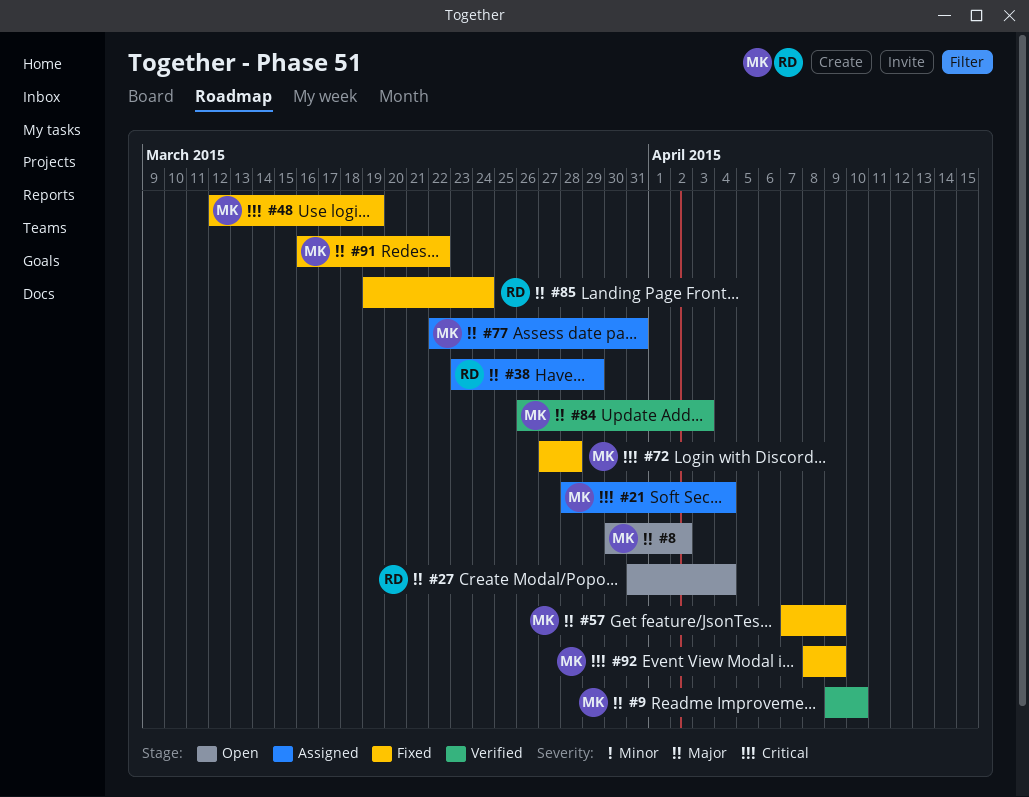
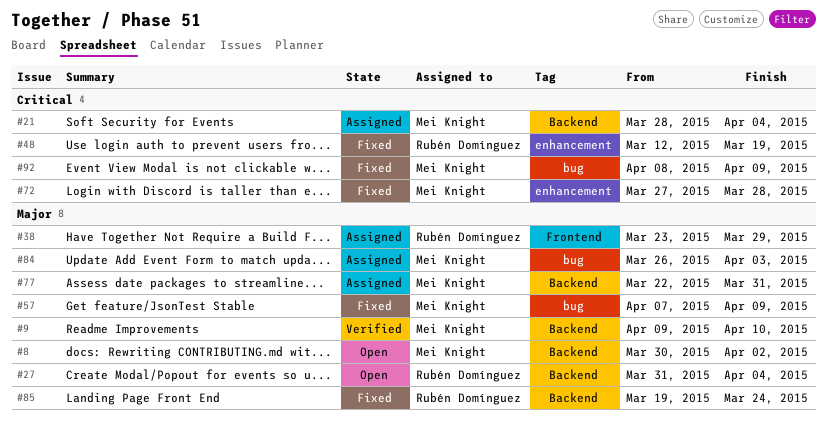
#48, owner: Mei Knight -> Rubén Domínguez
#84, status: Verified -> Assigned
#91: present -> none

